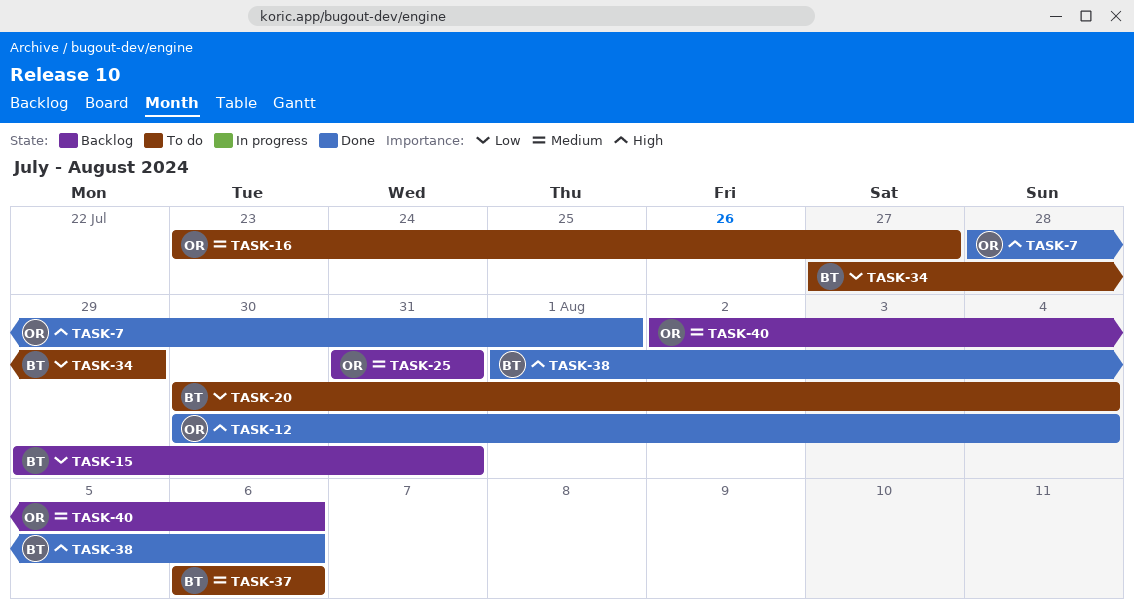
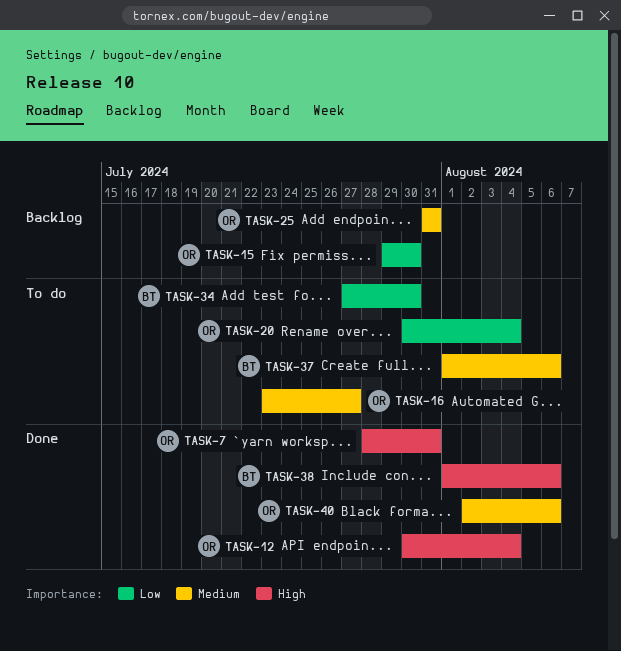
TASK-7, due: Aug 1 -> Jul 31
TASK-15, owner: BT -> OR
TASK-15, due: Jul 31 -> Jul 30
TASK-20, owner: BT -> OR
TASK-34, due: Jul 29 -> Jul 30
TASK-37, start: Aug 6 -> Aug 1
TASK-40, status: Backlog -> Done

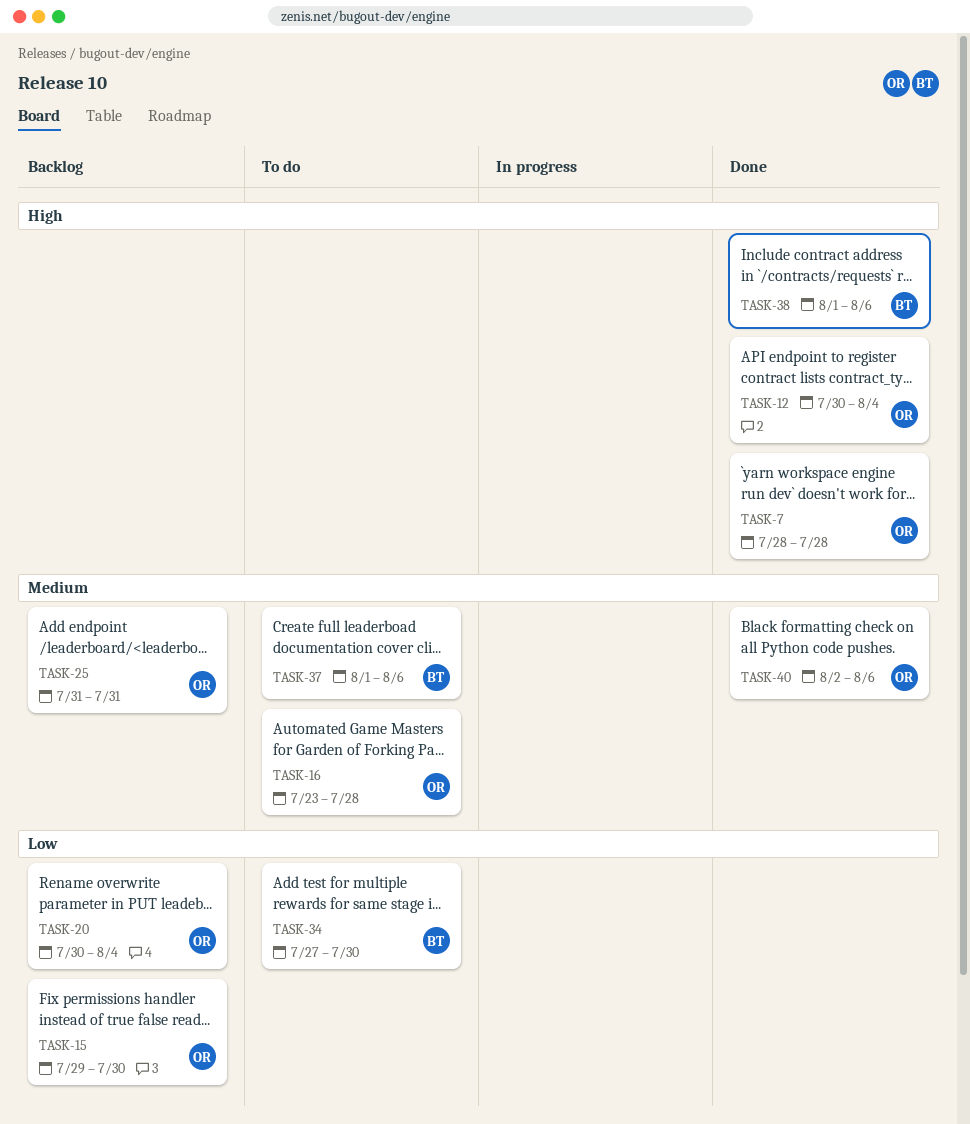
TASK-7, due: Jul 31 -> Jul 28
TASK-16, due: Jul 27 -> Jul 28
TASK-20, status: To do -> Backlog

